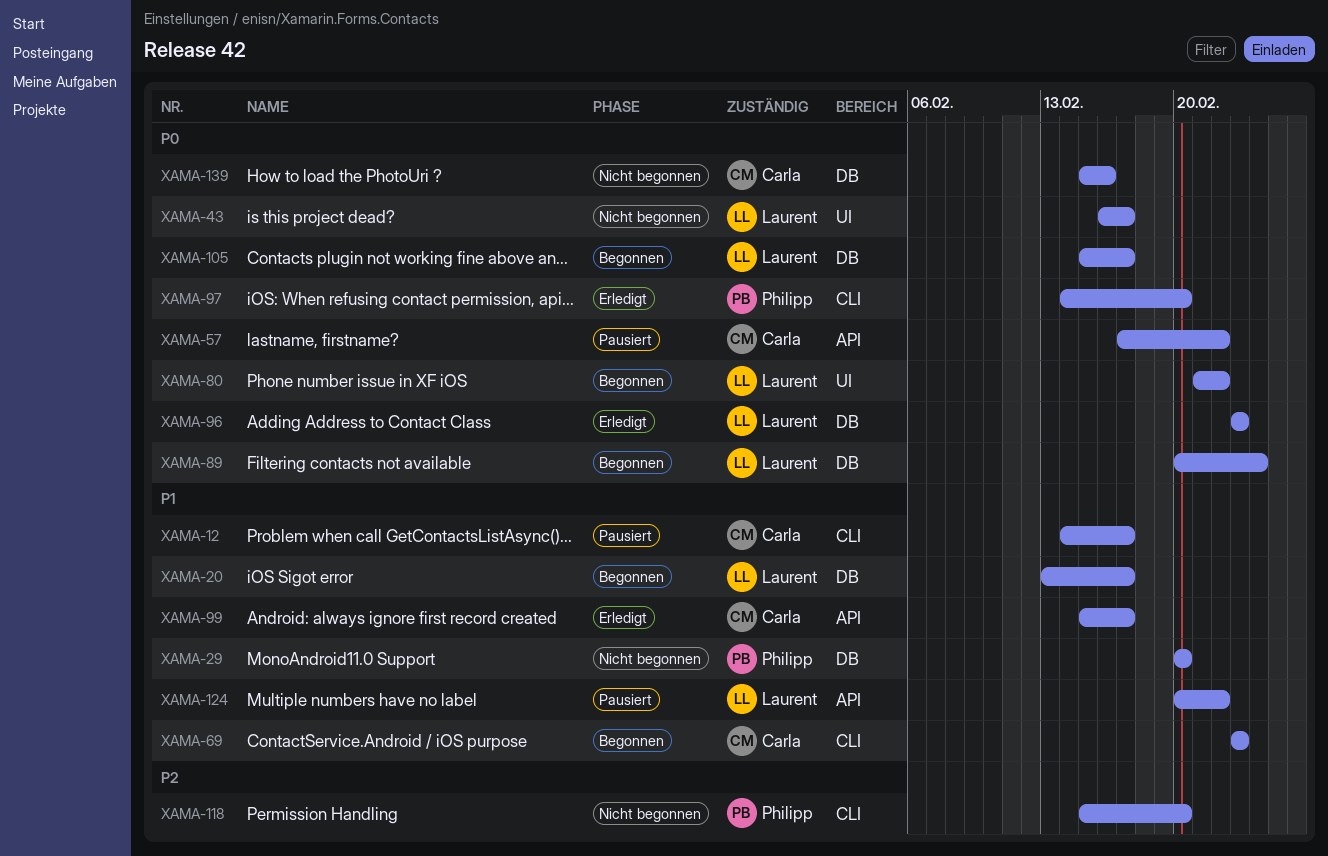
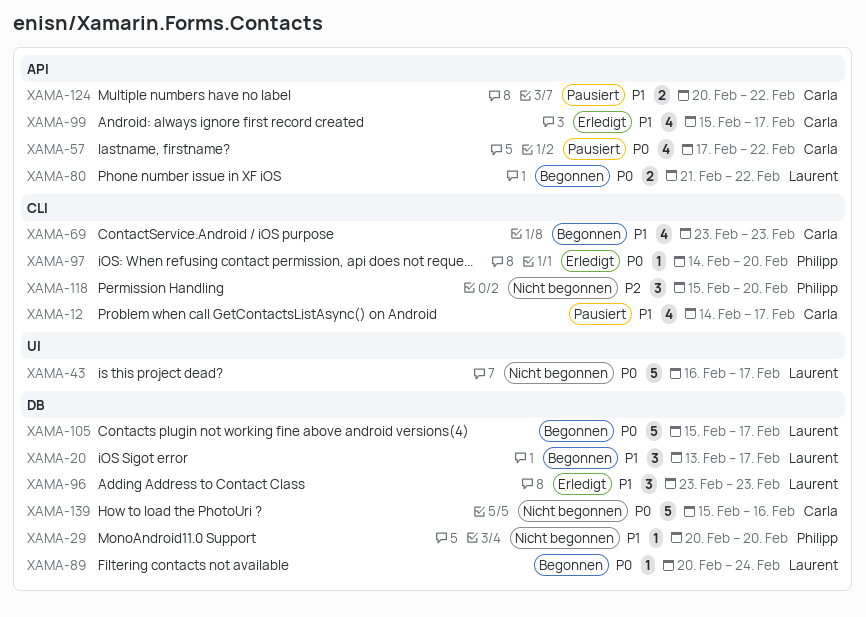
XAMA-80, label: UI -> API
XAMA-96, priority: P0 -> P1
XAMA-124, owner: Laurent -> Carla

